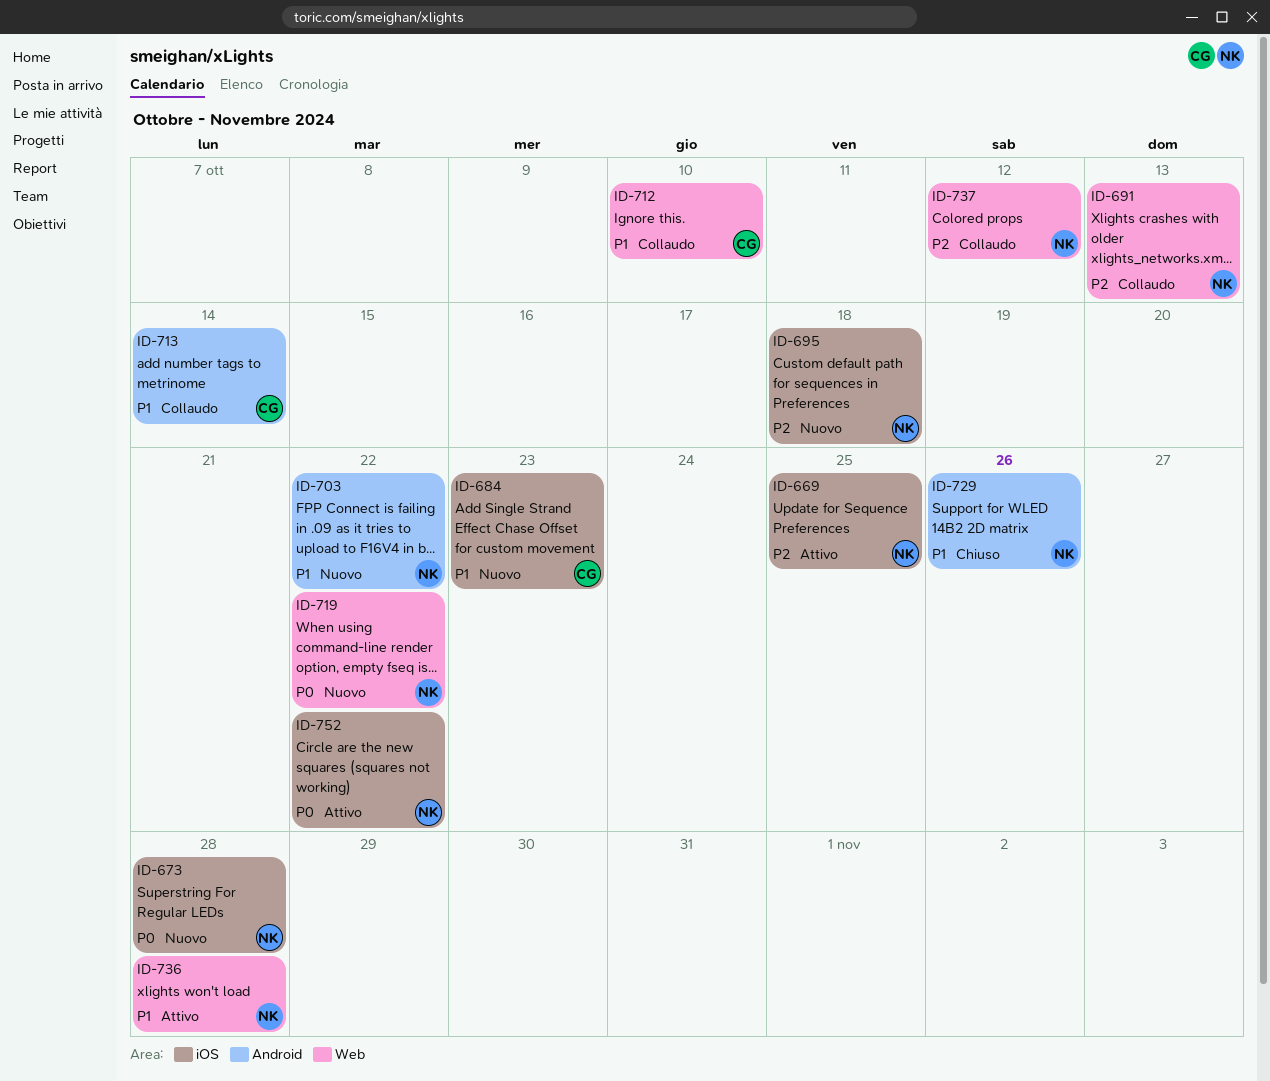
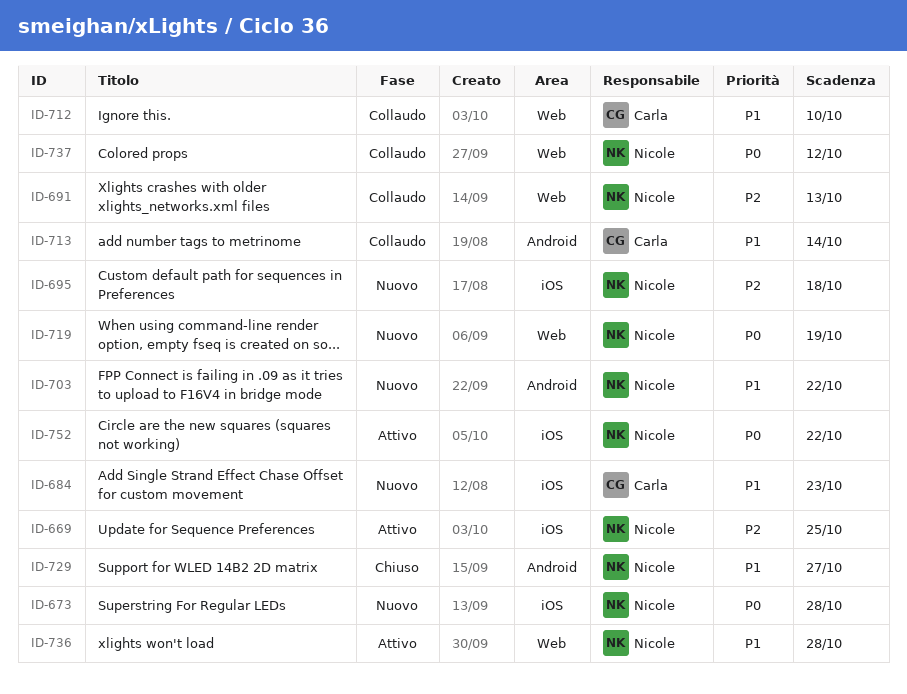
ID-719, due: Oct 22 -> Oct 19
ID-729, due: Oct 26 -> Oct 27
ID-737, priority: P2 -> P0

